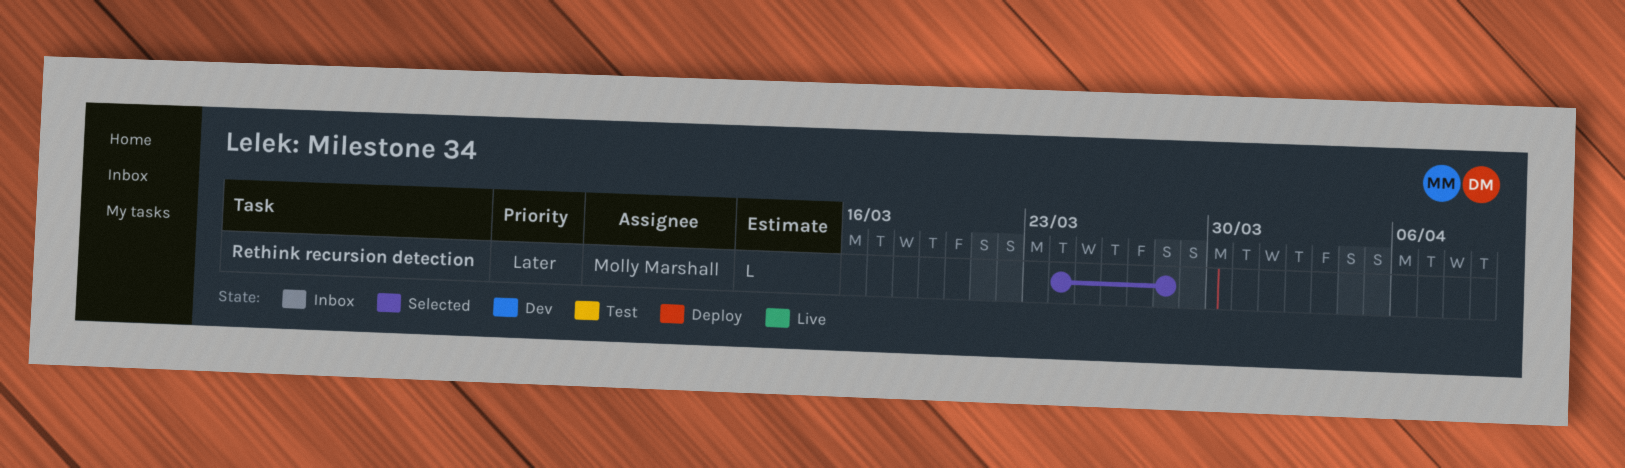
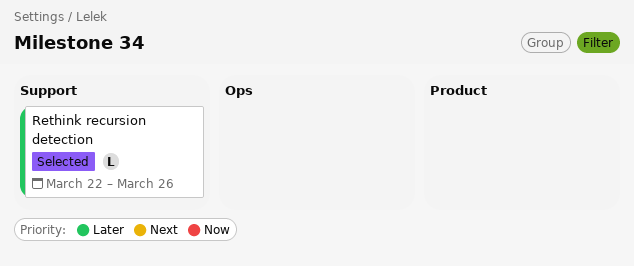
Rethink recursion detection, start: Mar 24 -> Mar 22
Rethink recursion detection, due: Mar 28 -> Mar 26

